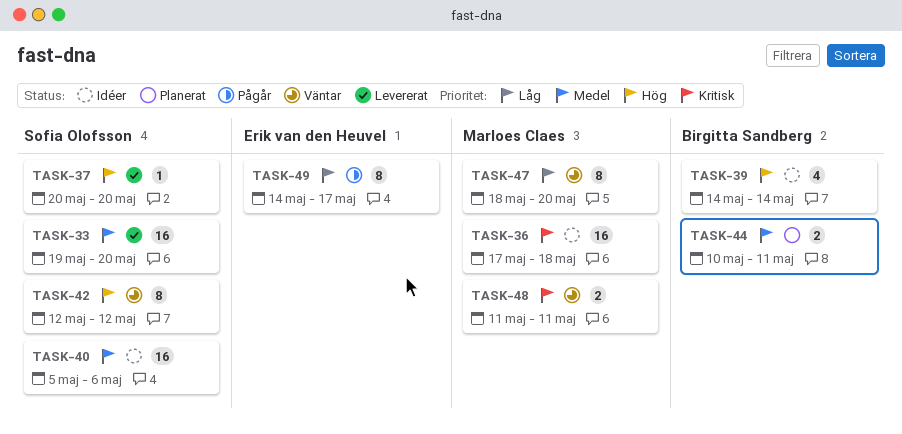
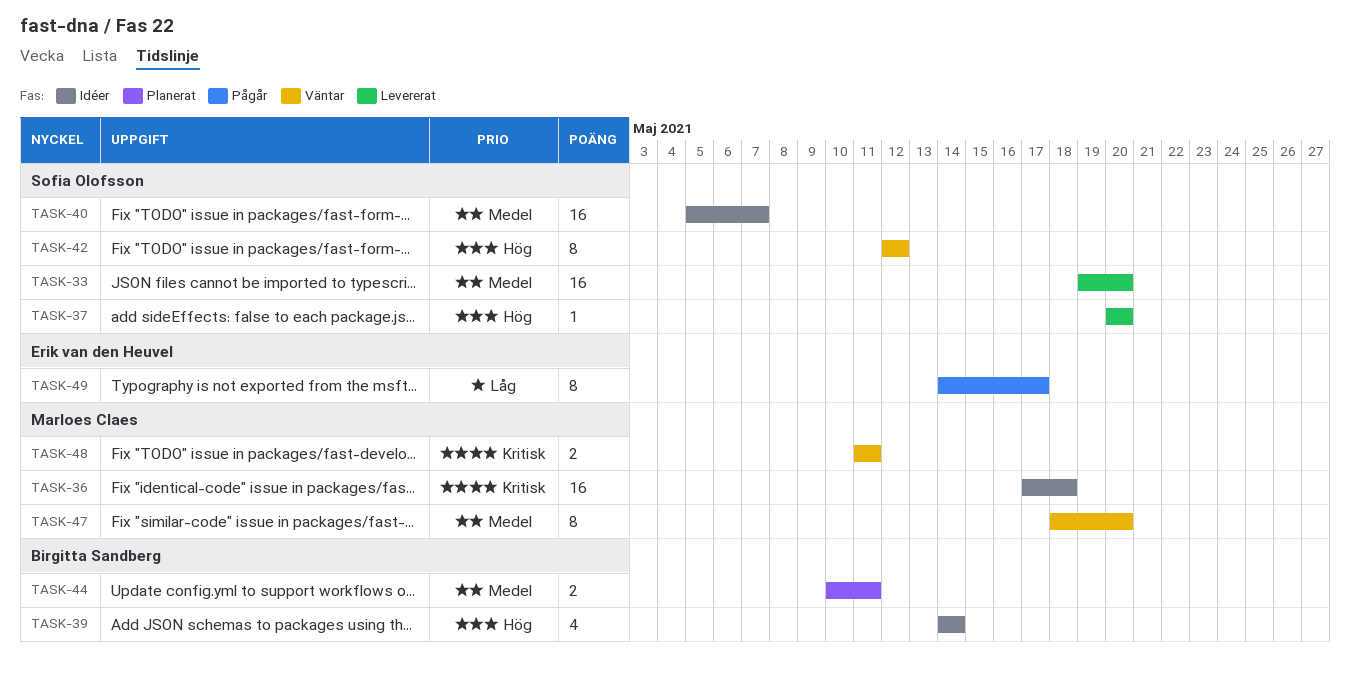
TASK-40, due: May 6 -> May 7
TASK-47, priority: Låg -> Medel

